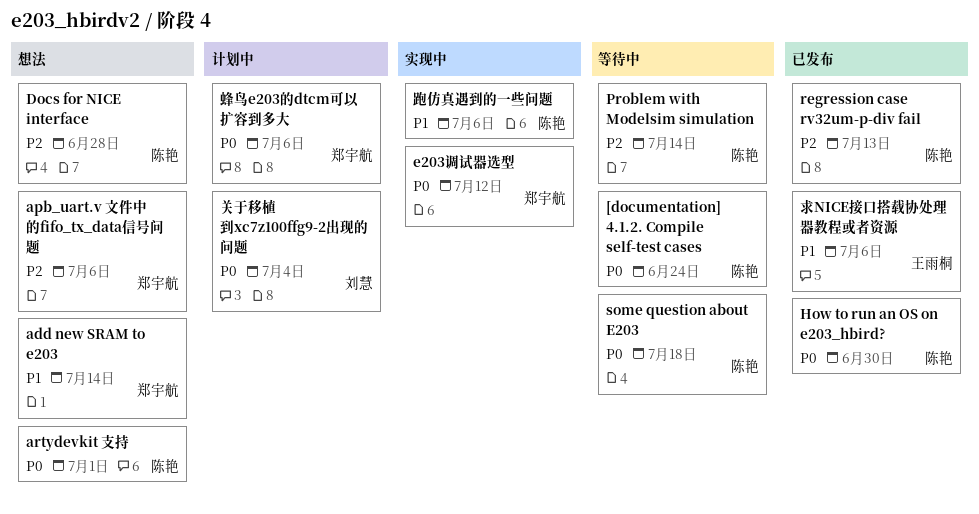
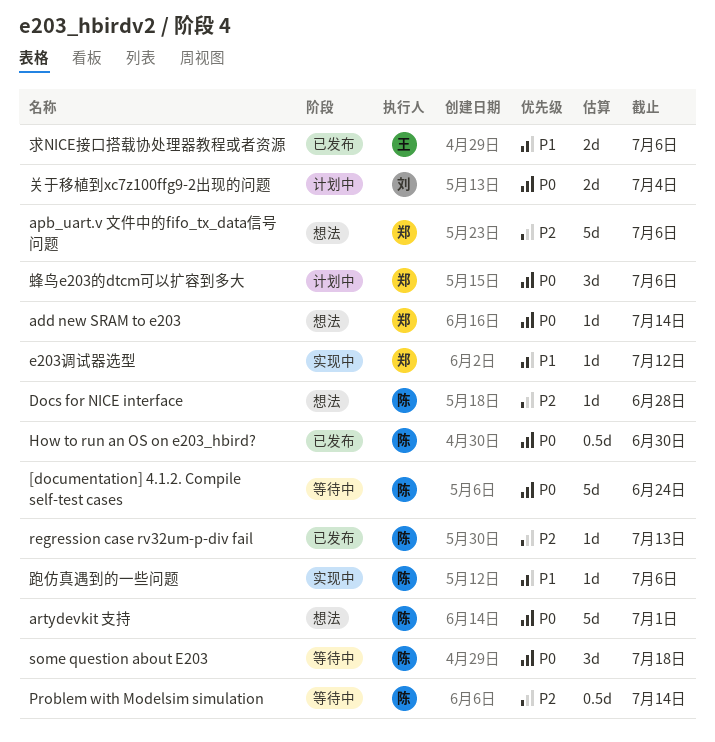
add new SRAM to e203, priority: P1 -> P0
e203调试器选型, priority: P0 -> P1

